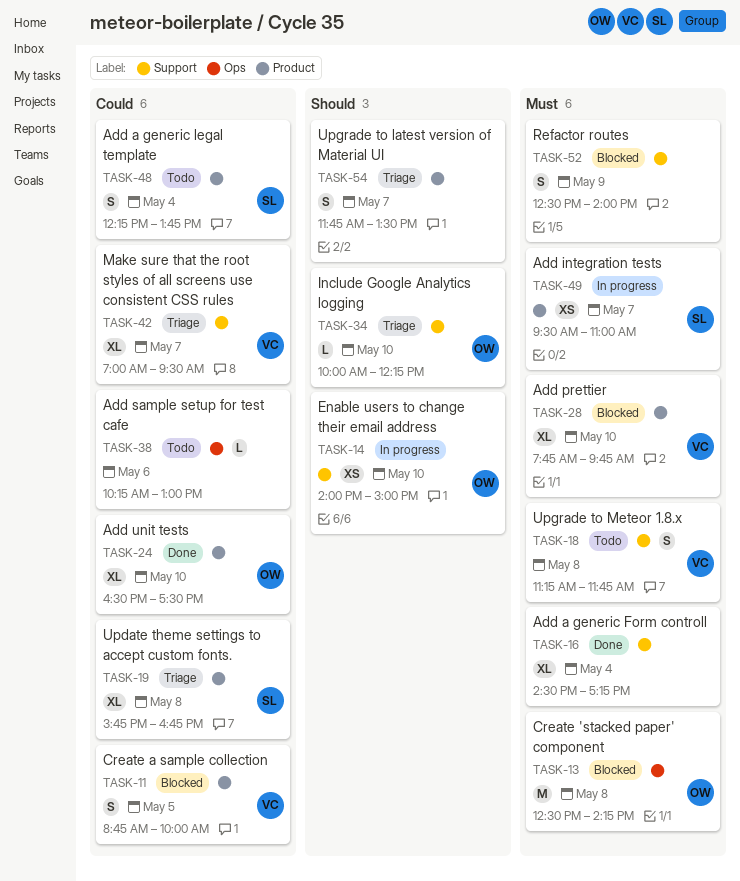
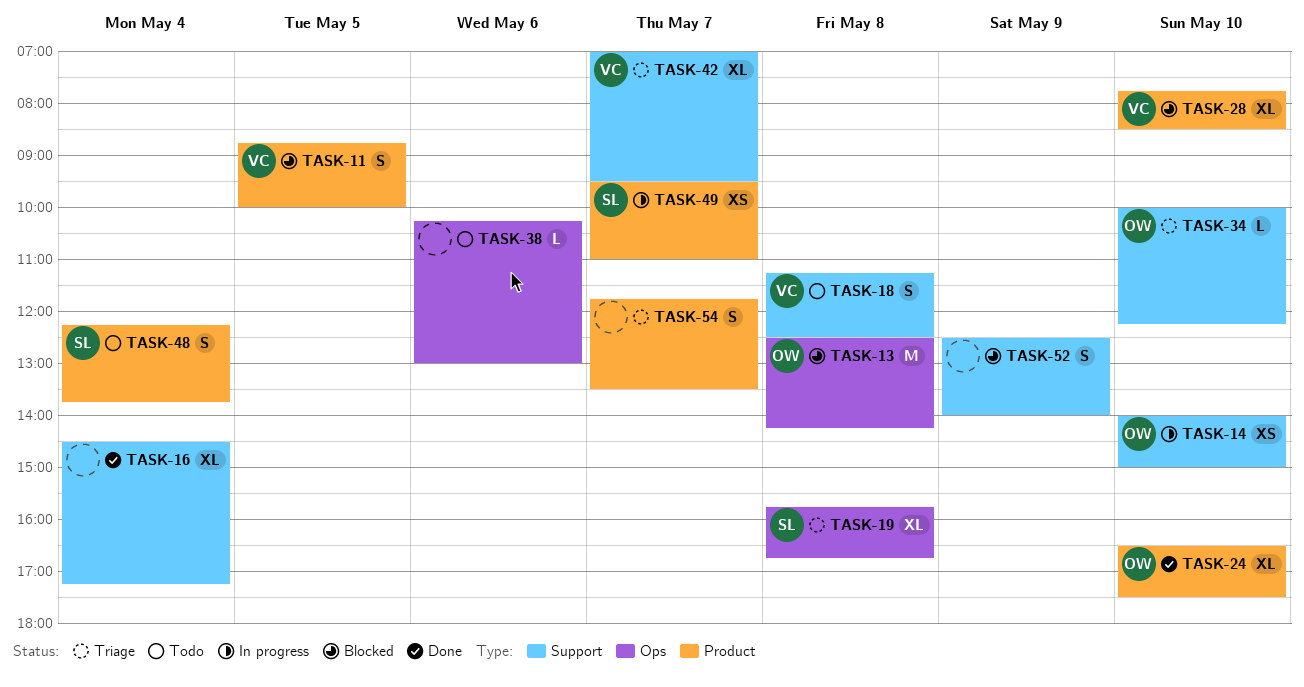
TASK-18, ends: 11:45 -> 12:30
TASK-19, label: Product -> Ops
TASK-28, ends: 09:45 -> 08:30

